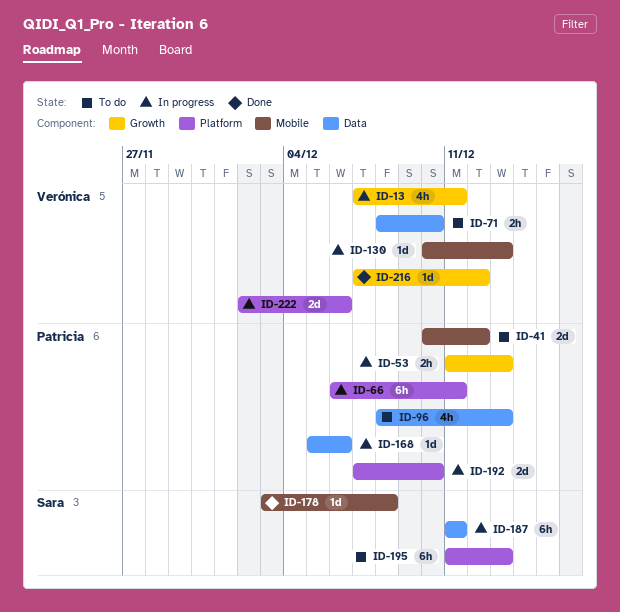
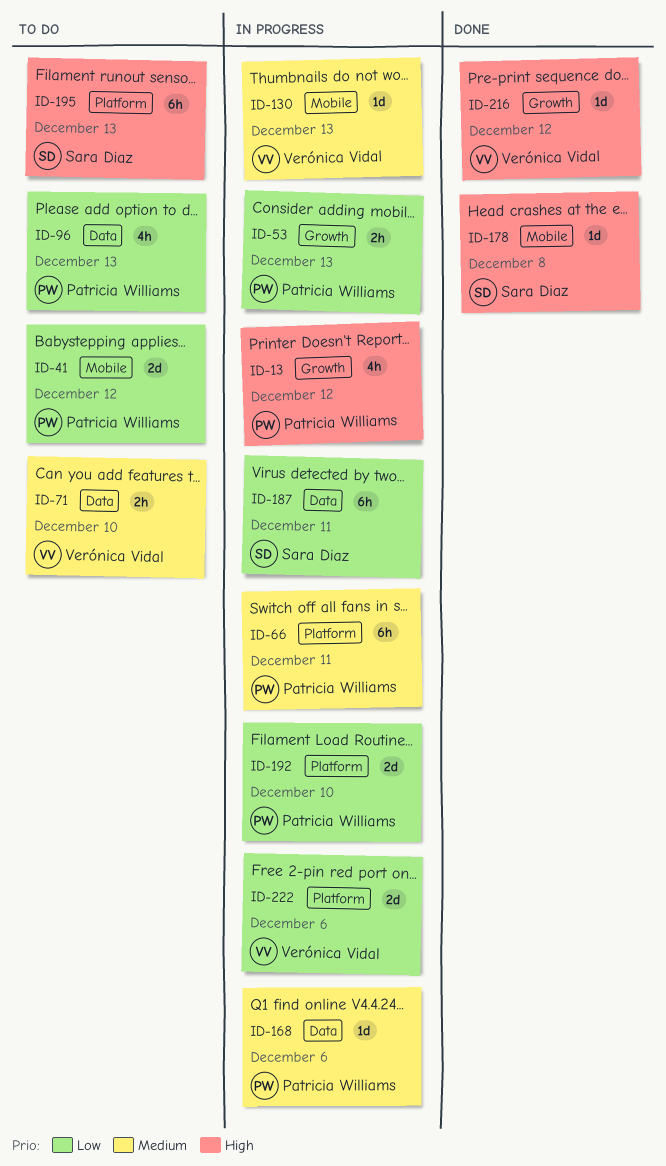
ID-13, owner: Verónica Vidal -> Patricia Williams
ID-13, due: Dec 11 -> Dec 12

